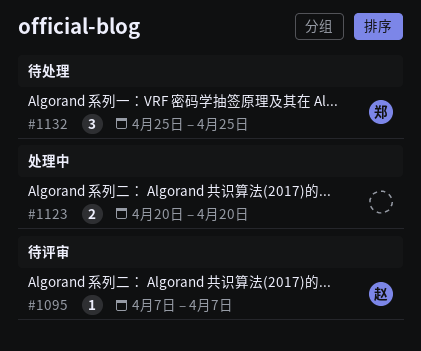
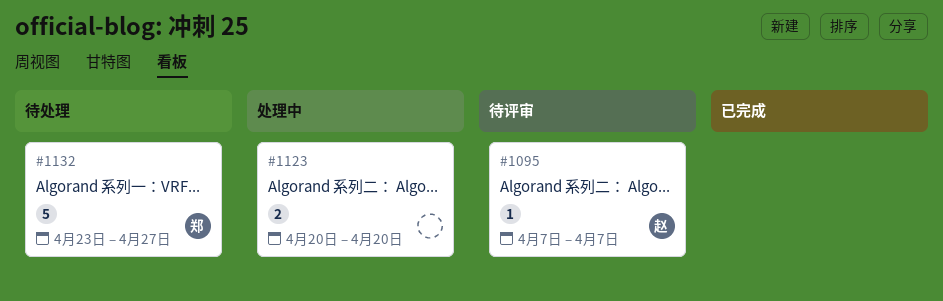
#1132, estimate: 3 -> 5
#1132, start: Apr 25 -> Apr 23
#1132, due: Apr 25 -> Apr 27

